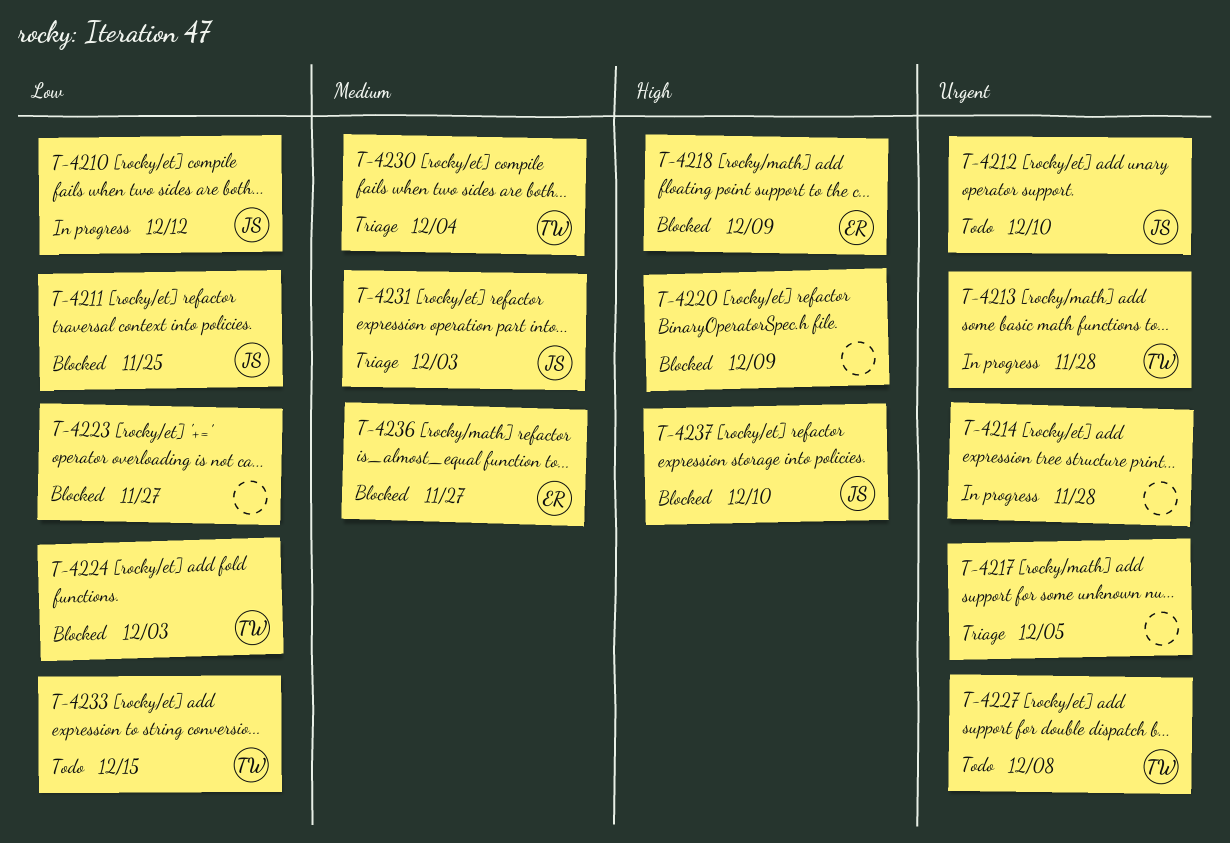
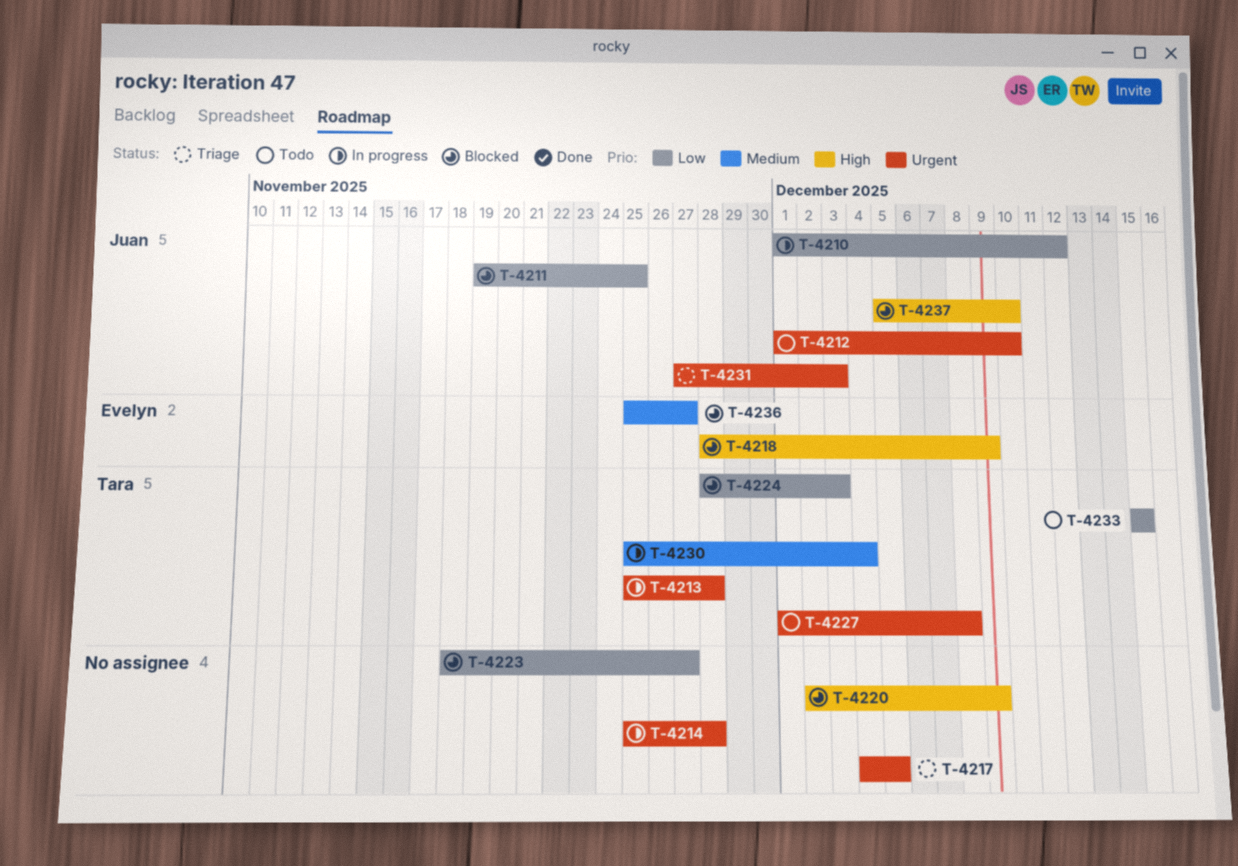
T-4230, status: Triage -> In progress
T-4231, priority: Medium -> Urgent

